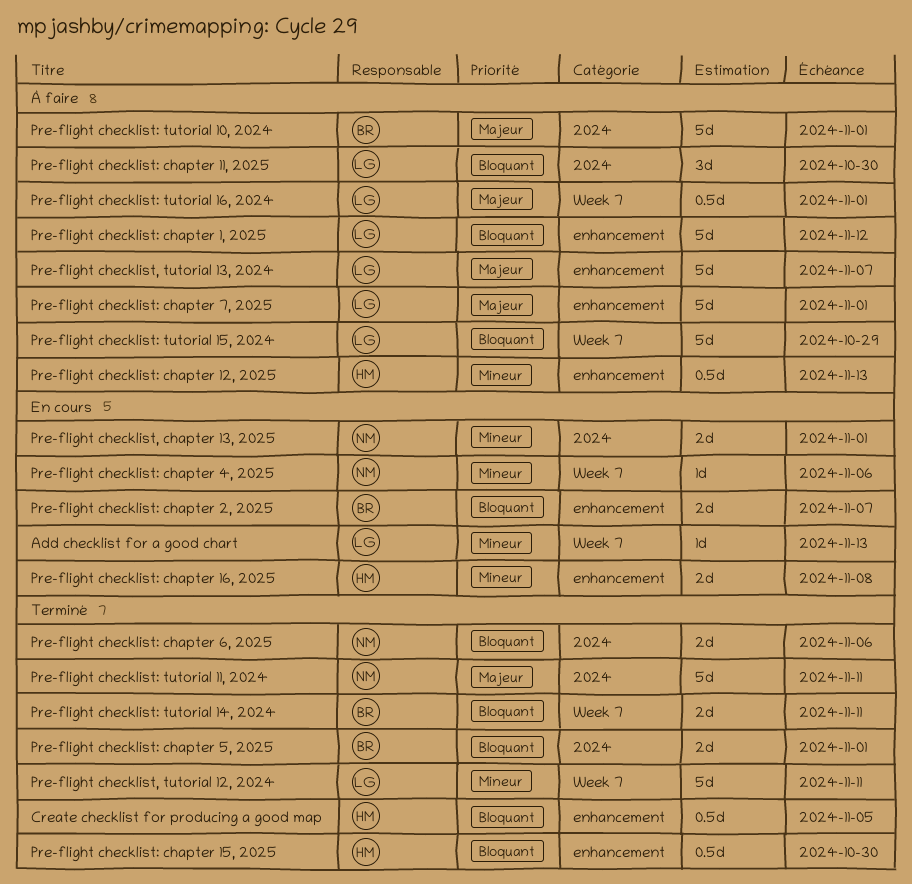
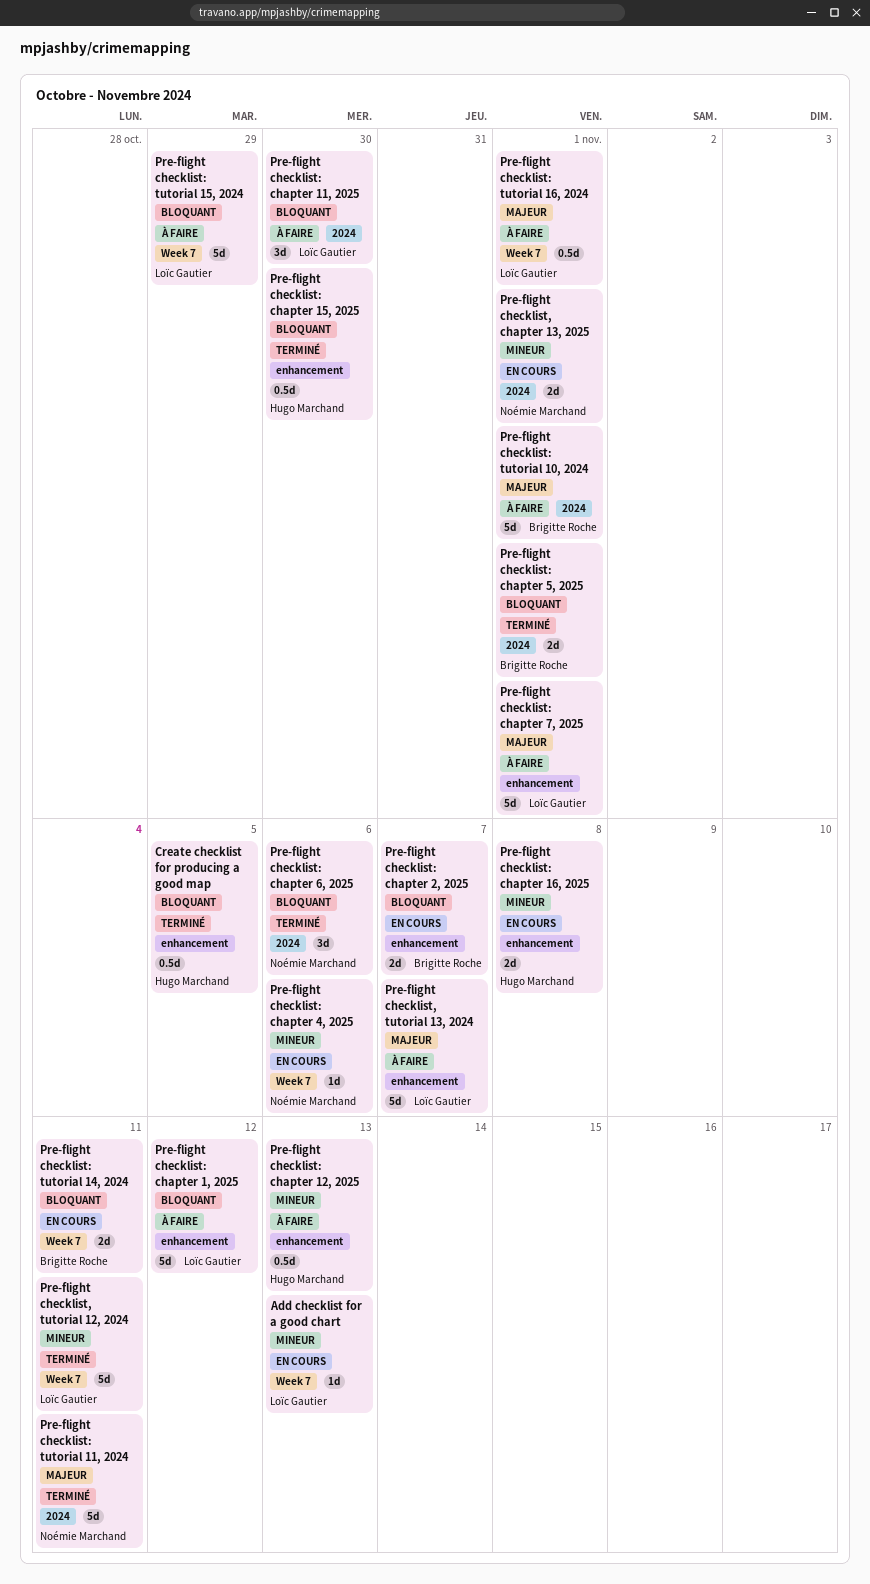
Pre-flight checklist: chapter 6, 2025, estimate: 2d -> 3d
Pre-flight checklist: tutorial 14, 2024, status: Terminé -> En cours

